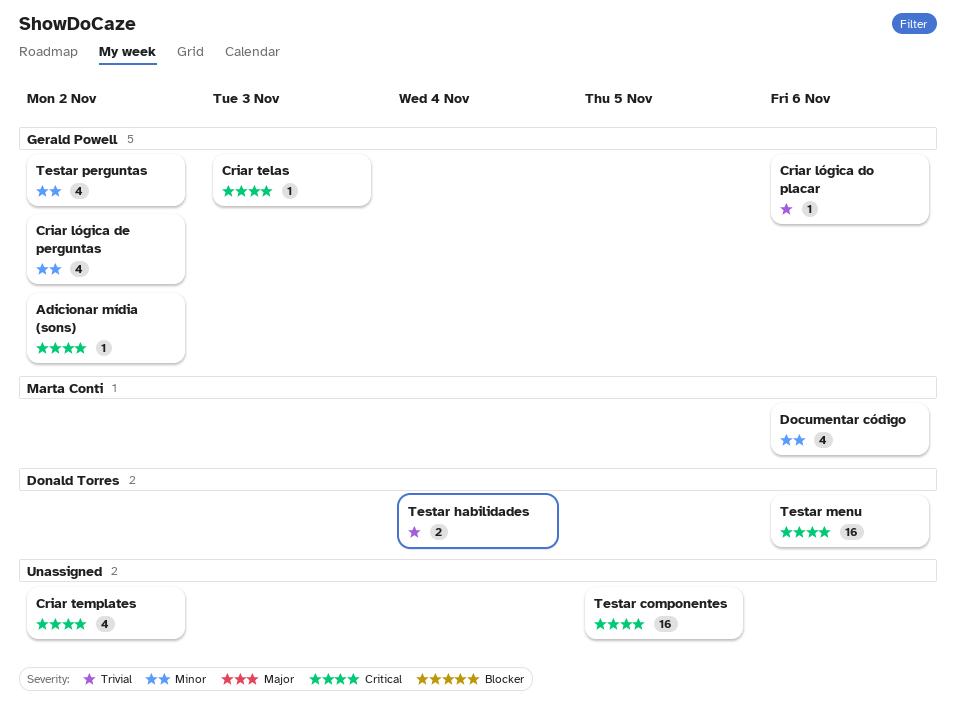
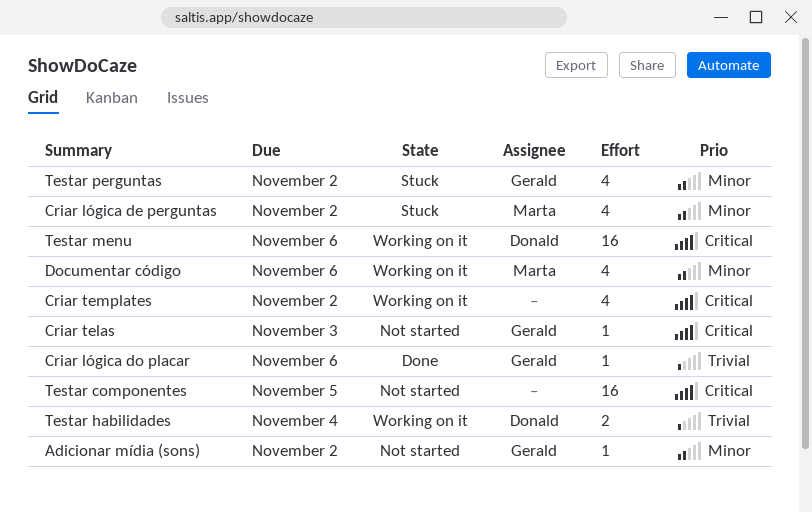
Adicionar mídia (sons), priority: Critical -> Minor
Criar lógica de perguntas, owner: Gerald Powell -> Marta Conti

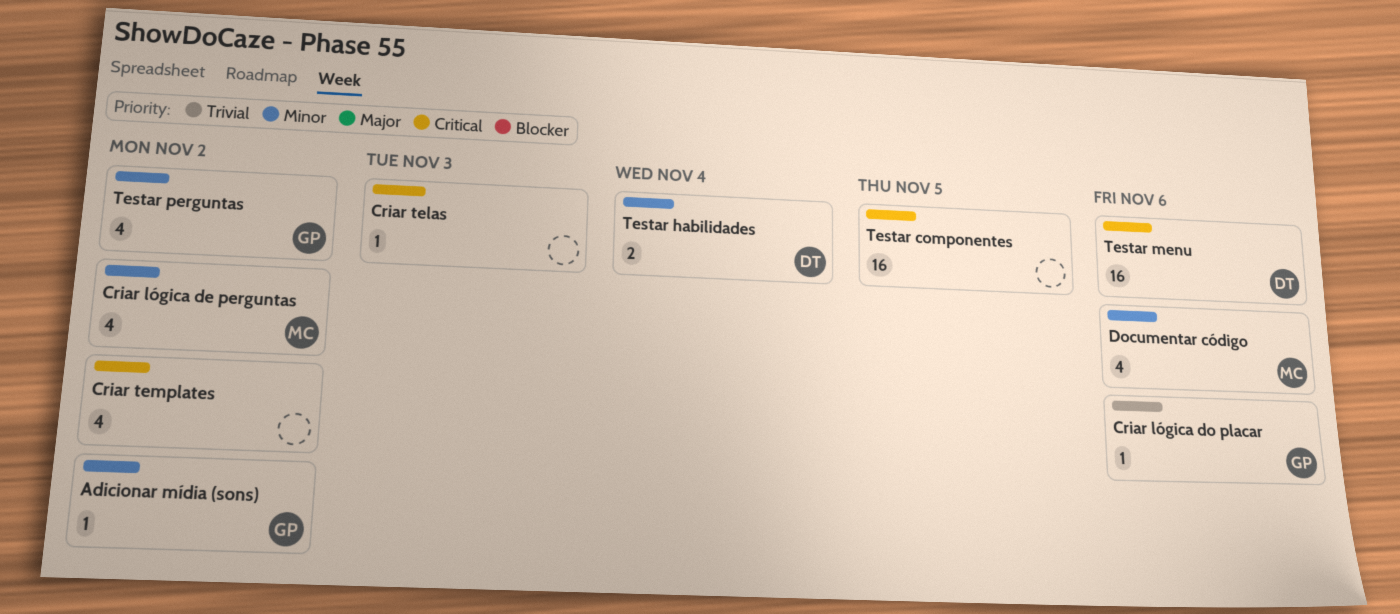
Criar telas, owner: Gerald -> none
Testar habilidades, priority: Trivial -> Minor

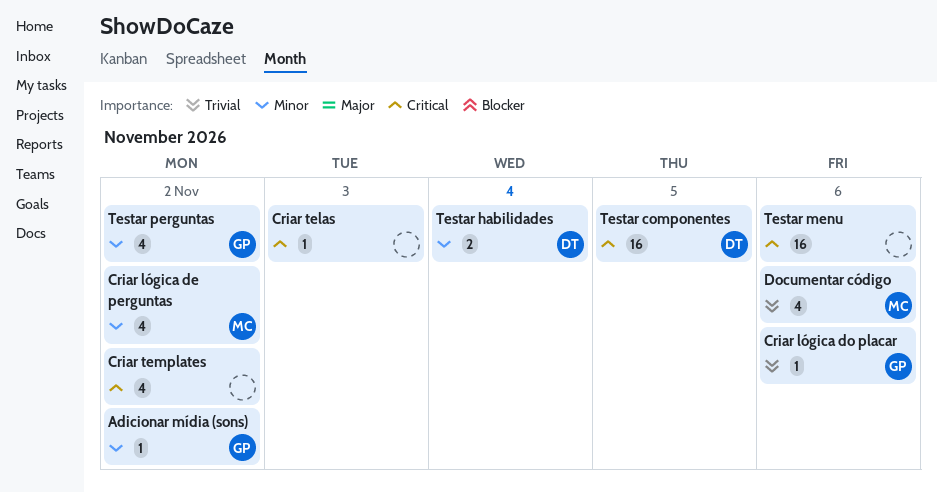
Documentar código, priority: Minor -> Trivial
Testar componentes, owner: none -> DT
Testar menu, owner: DT -> none

